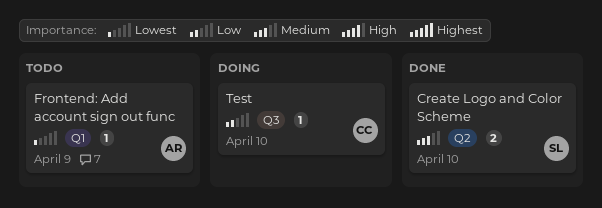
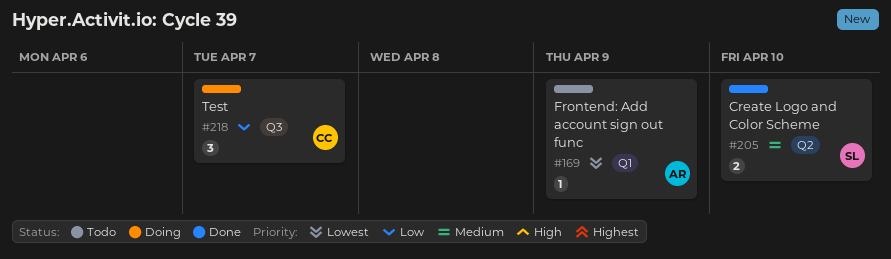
Test, estimate: 1 -> 3
Test, due: Apr 10 -> Apr 7

